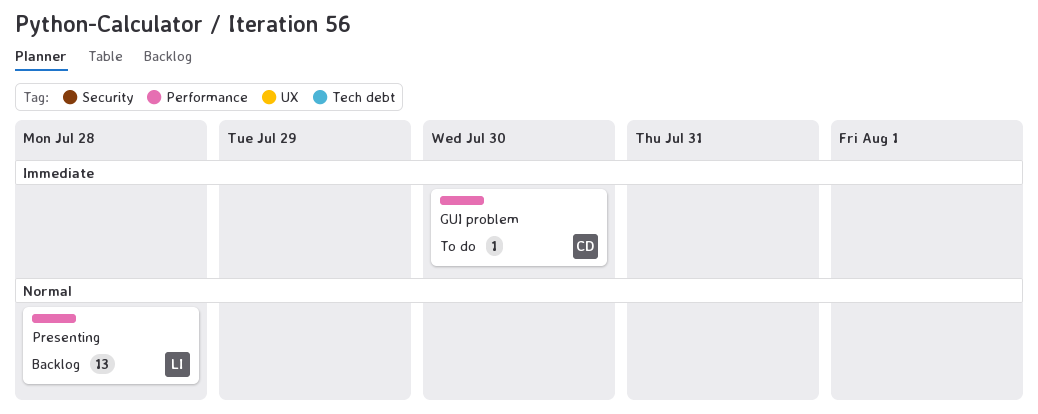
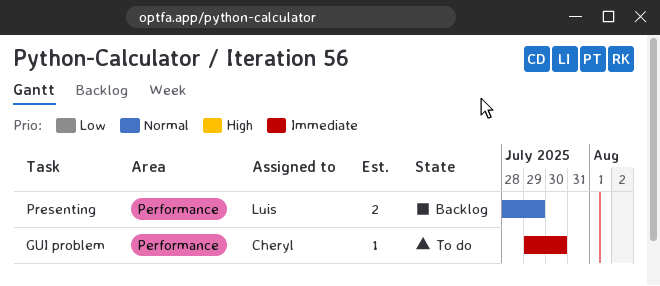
Presenting, estimate: 13 -> 2
Presenting, due: Jul 28 -> Jul 29

